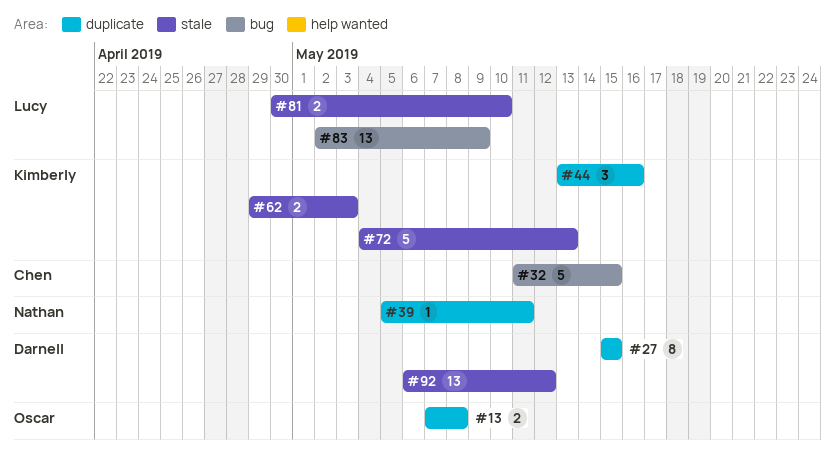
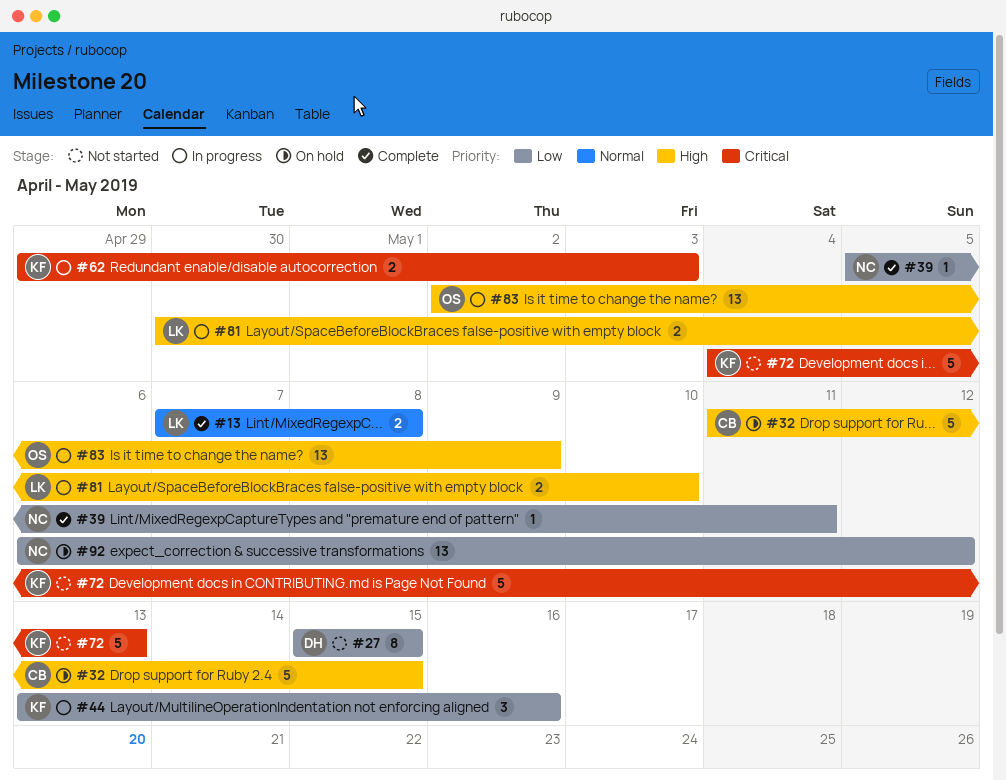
#13, owner: Oscar -> Lucy
#83, owner: Lucy -> Oscar
#92, owner: Darnell -> Nathan

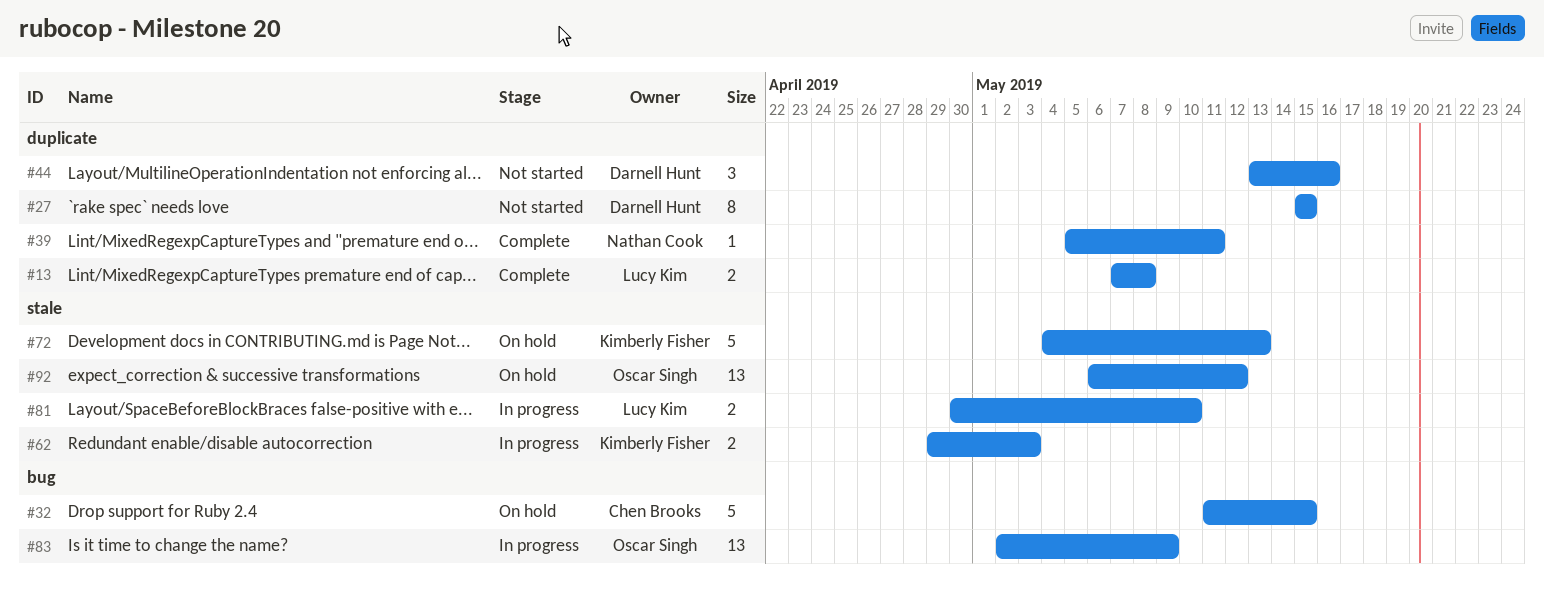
#44, status: In progress -> Not started
#44, owner: Kimberly Fisher -> Darnell Hunt
#72, status: Not started -> On hold
#92, owner: Nathan Cook -> Oscar Singh

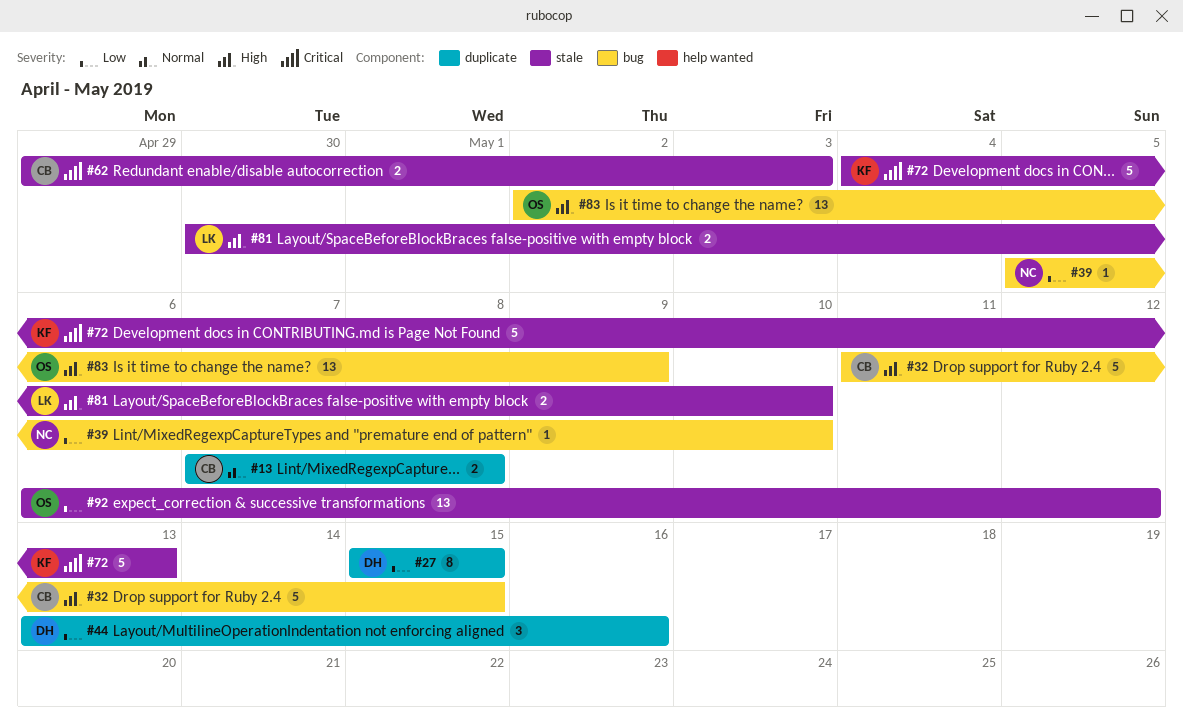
#13, owner: Lucy Kim -> Chen Brooks
#39, label: duplicate -> bug
#39, due: May 11 -> May 10
#62, owner: Kimberly Fisher -> Chen Brooks

